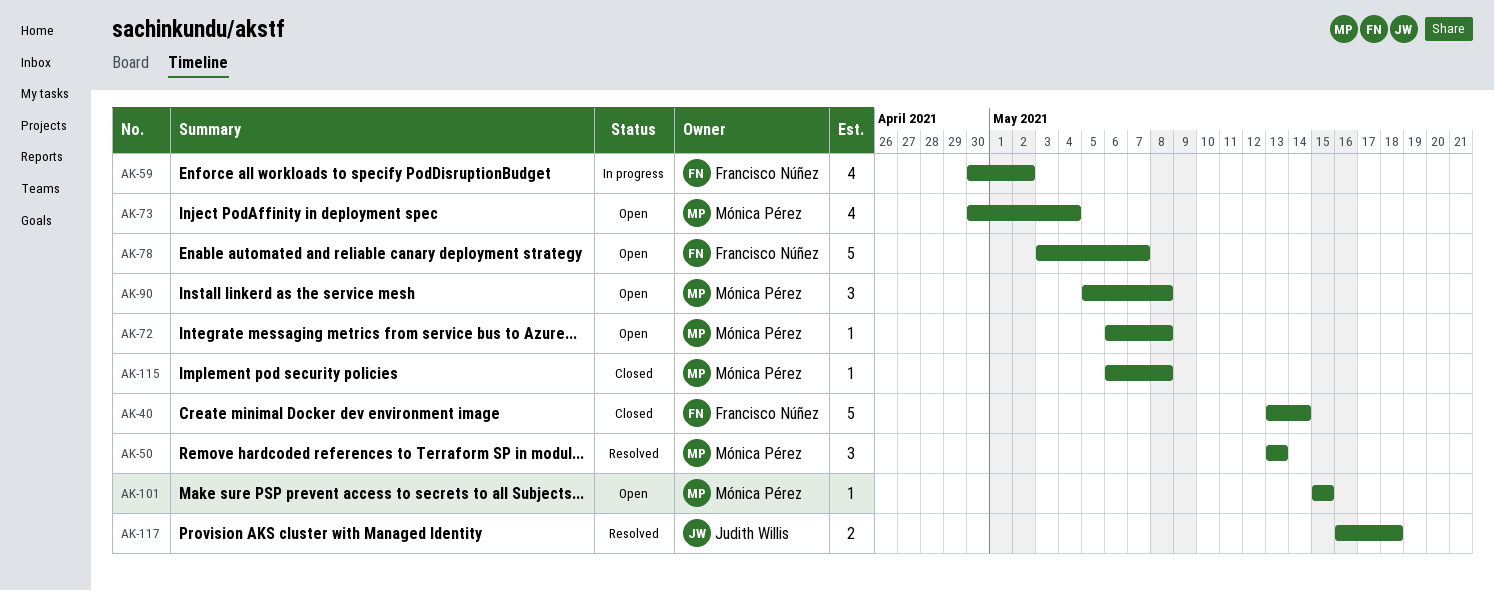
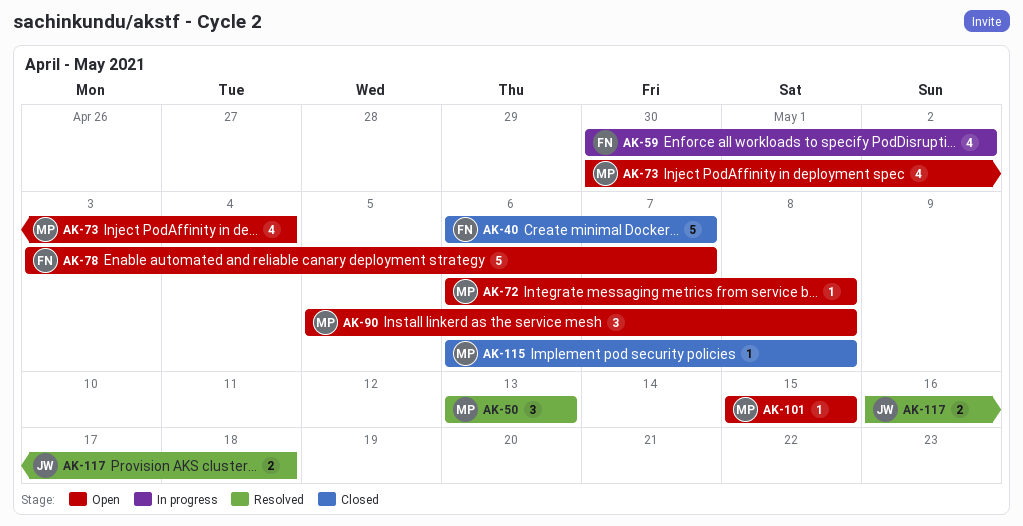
AK-40, start: May 13 -> May 6
AK-40, due: May 14 -> May 7

